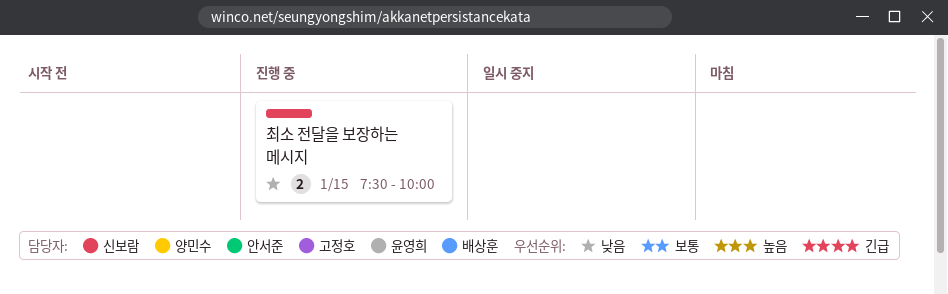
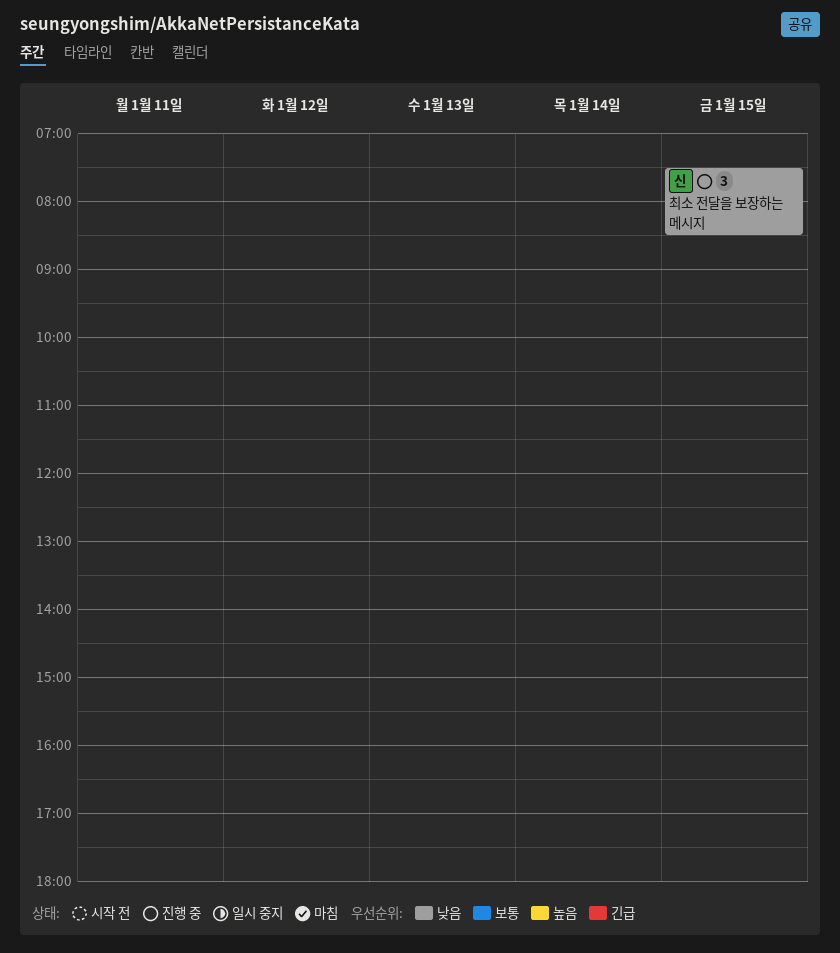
최소 전달을 보장하는 메시지, estimate: 2 -> 3
최소 전달을 보장하는 메시지, ends: 10:00 -> 08:30

